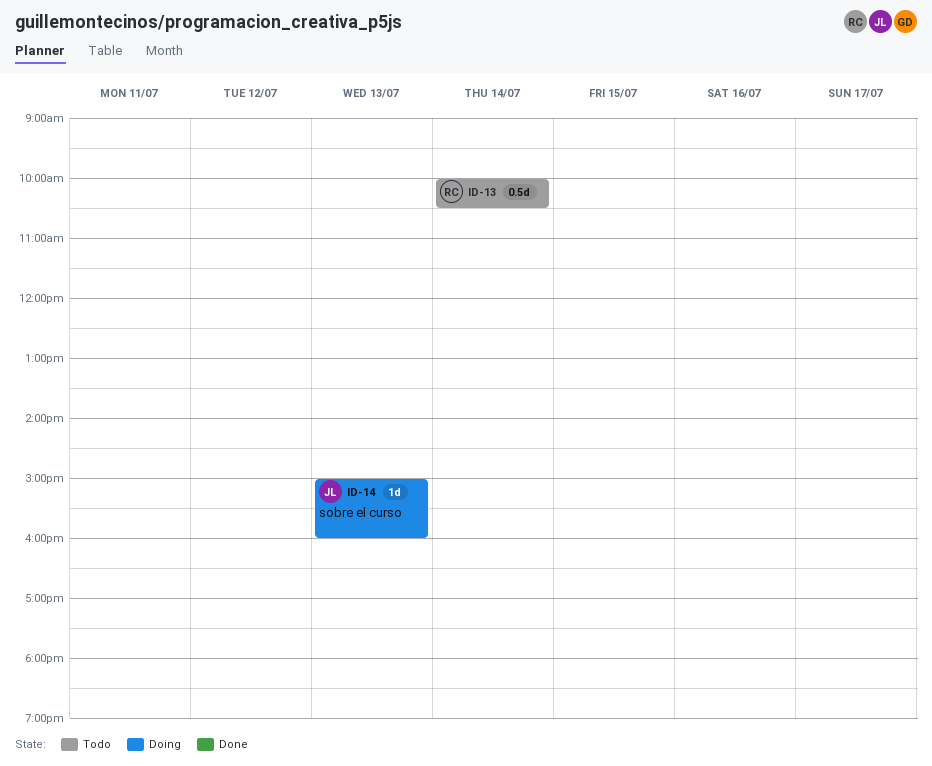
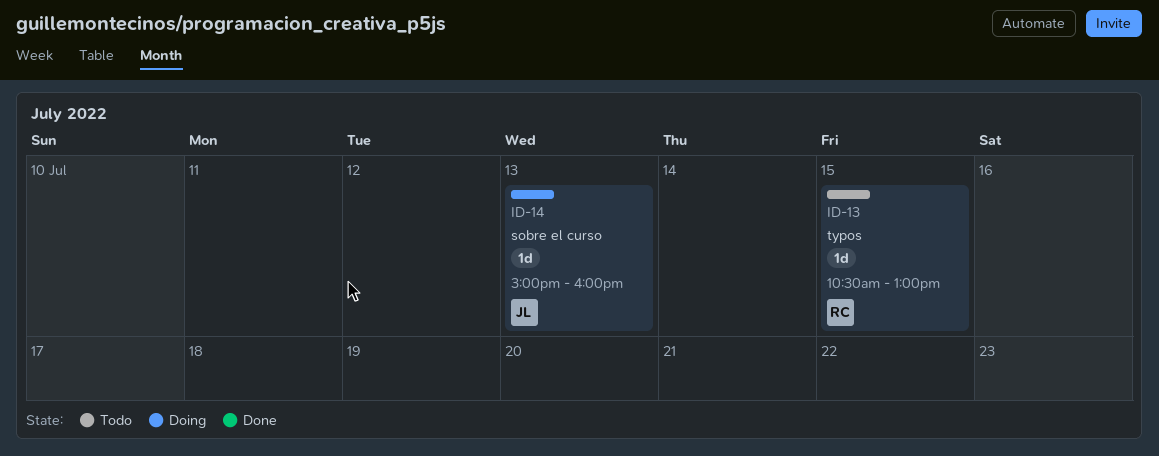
ID-13, estimate: 0.5d -> 1d
ID-13, day: Jul 14 -> Jul 15
ID-13, begins: 10:00 -> 10:30
ID-13, ends: 10:30 -> 13:00

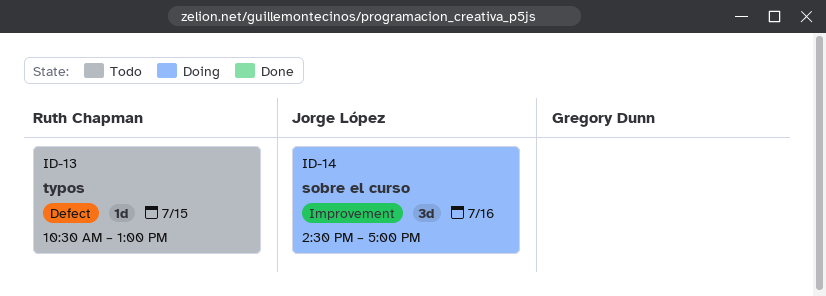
ID-14, estimate: 1d -> 3d
ID-14, day: Jul 13 -> Jul 16
ID-14, begins: 15:00 -> 14:30
ID-14, ends: 16:00 -> 17:00

